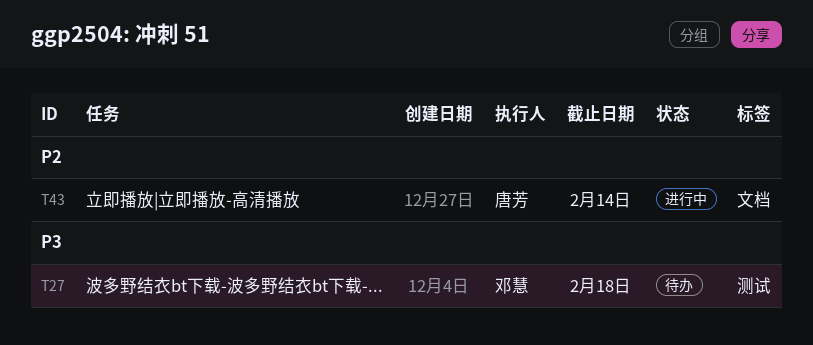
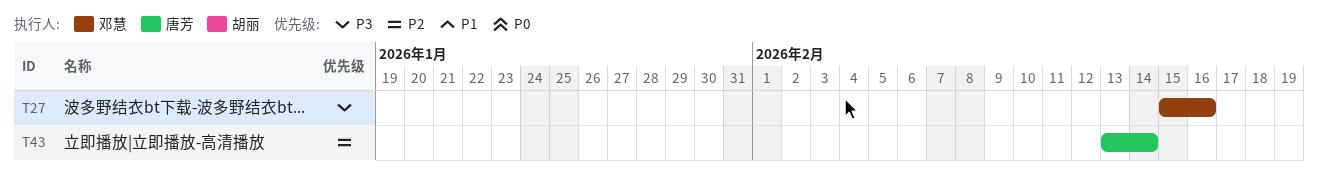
T27, due: Feb 18 -> Feb 16

